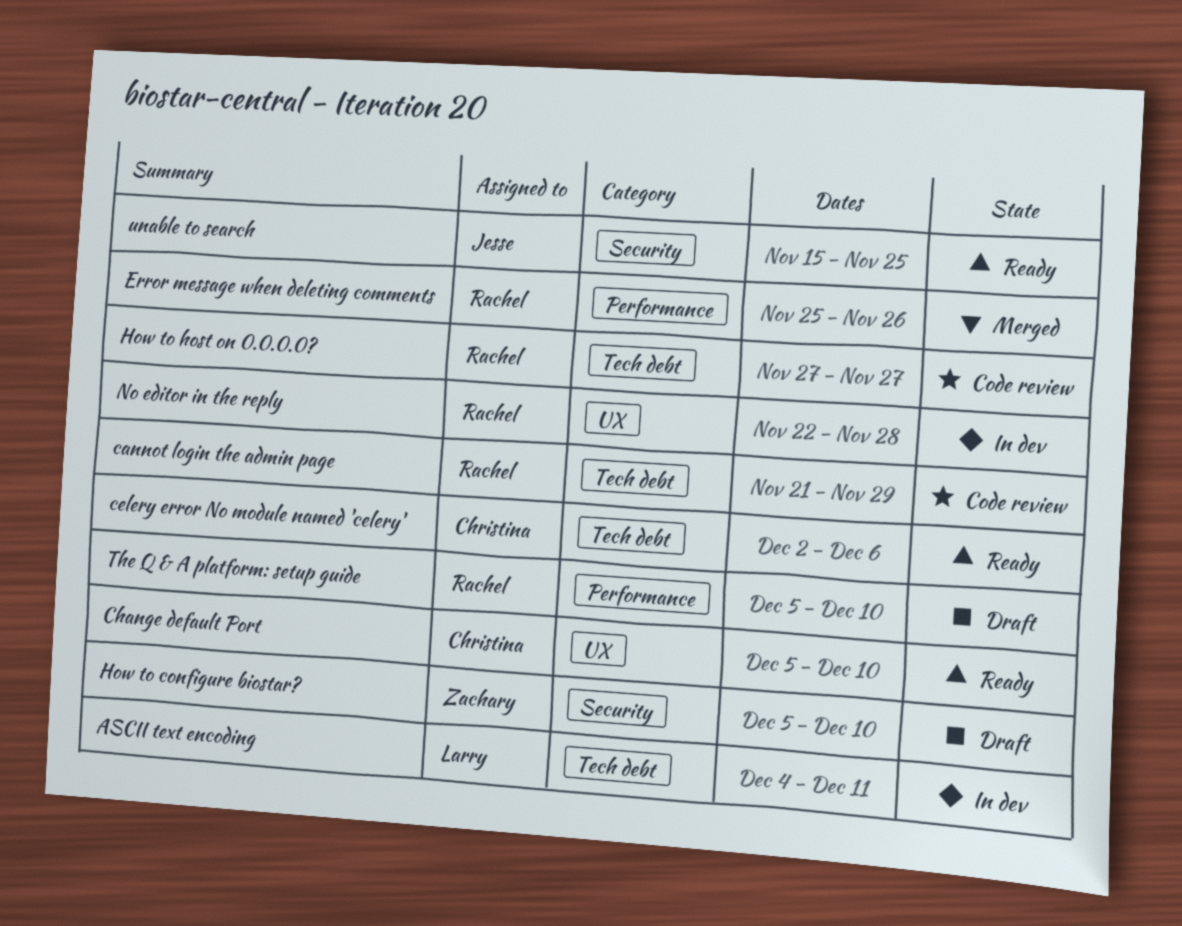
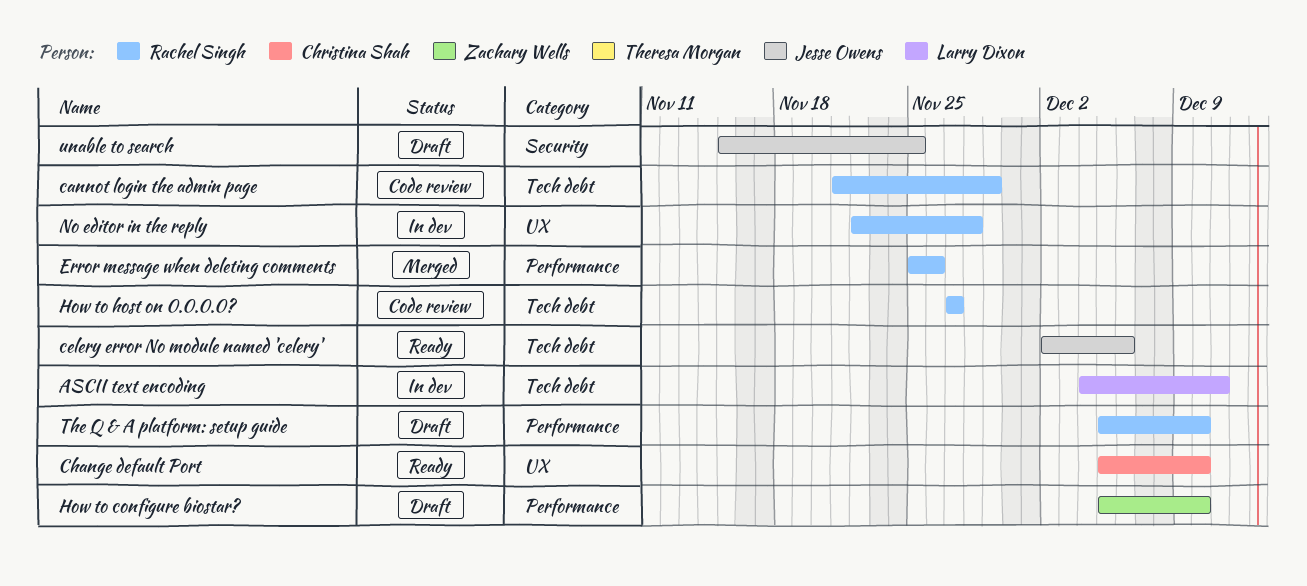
celery error No module named 'celery', owner: Christina Shah -> Jesse Owens
How to configure biostar?, label: Security -> Performance
unable to search, status: Ready -> Draft

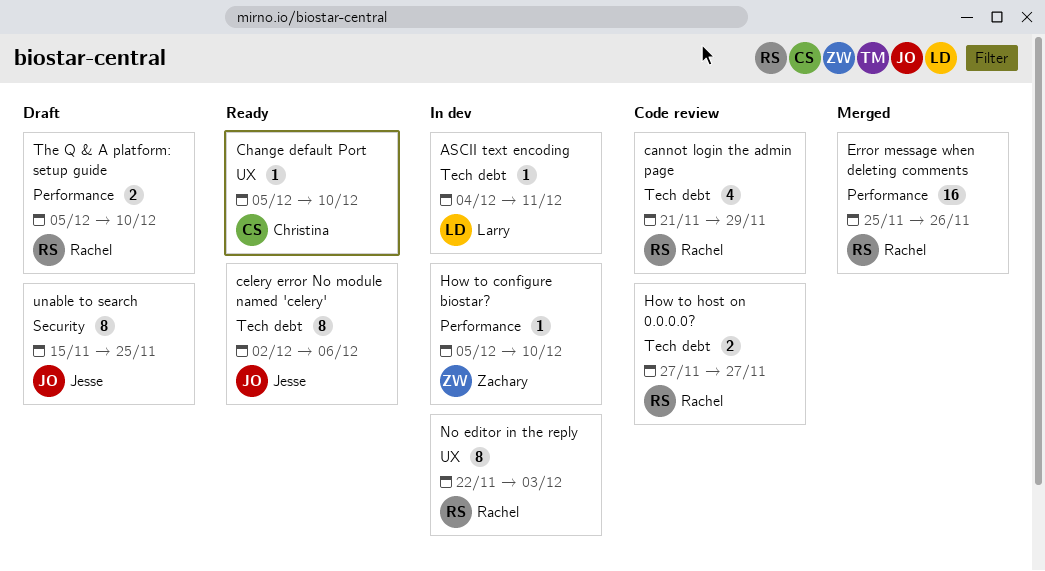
How to configure biostar?, status: Draft -> In dev
No editor in the reply, due: Nov 28 -> Dec 3

